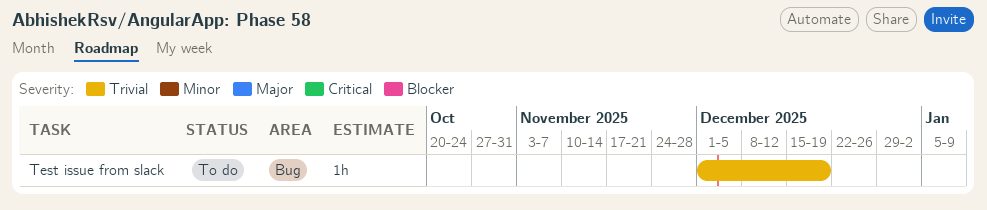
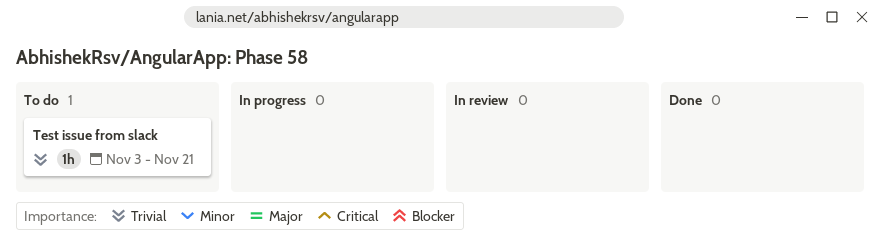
Test issue from slack, start: Dec 1 -> Nov 3
Test issue from slack, due: Dec 19 -> Nov 21

